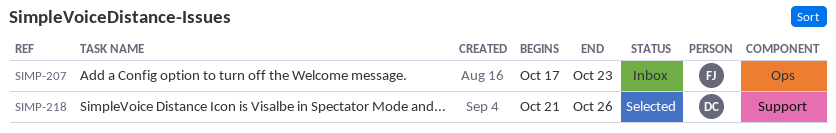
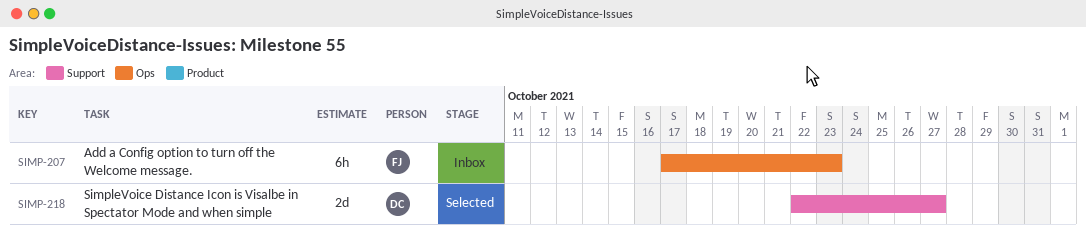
SIMP-218, start: Oct 21 -> Oct 22
SIMP-218, due: Oct 26 -> Oct 27

